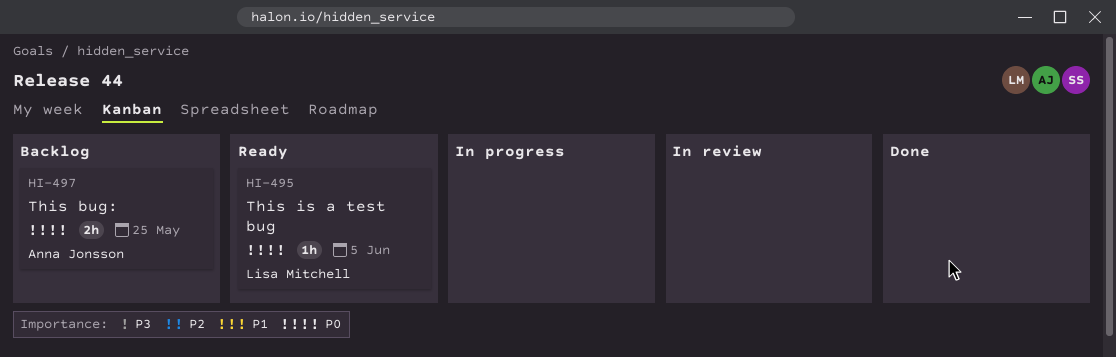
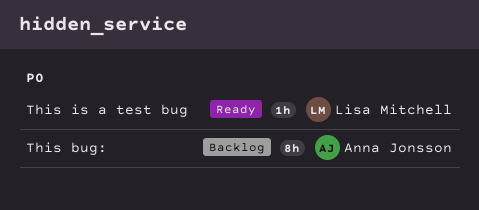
This bug:, estimate: 2h -> 8h

